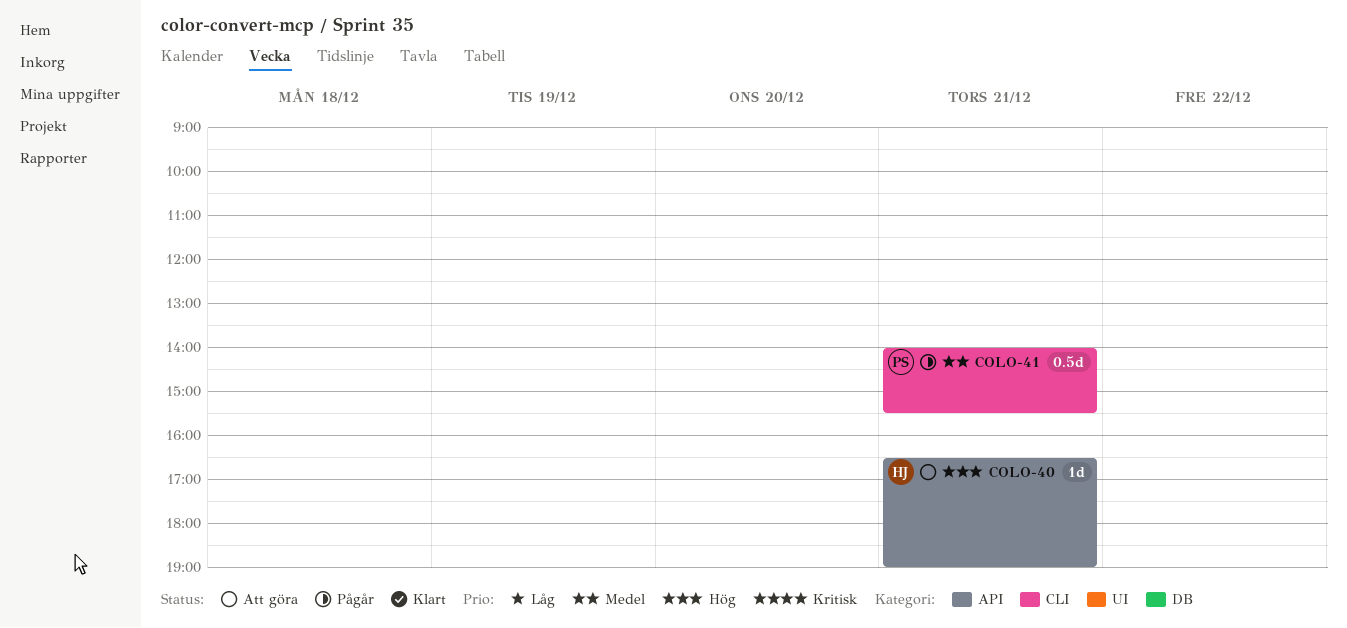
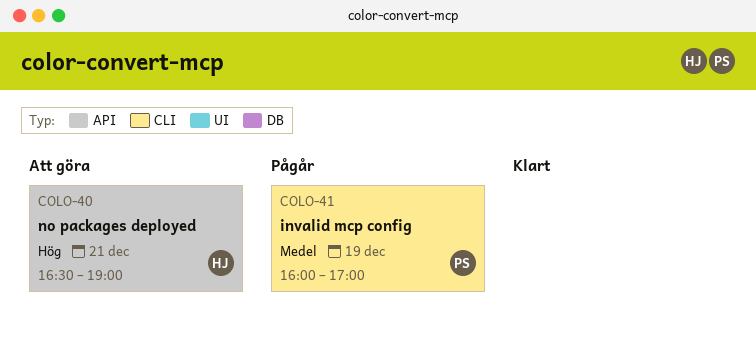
COLO-41, day: Dec 21 -> Dec 19
COLO-41, begins: 14:00 -> 16:00
COLO-41, ends: 15:30 -> 17:00

